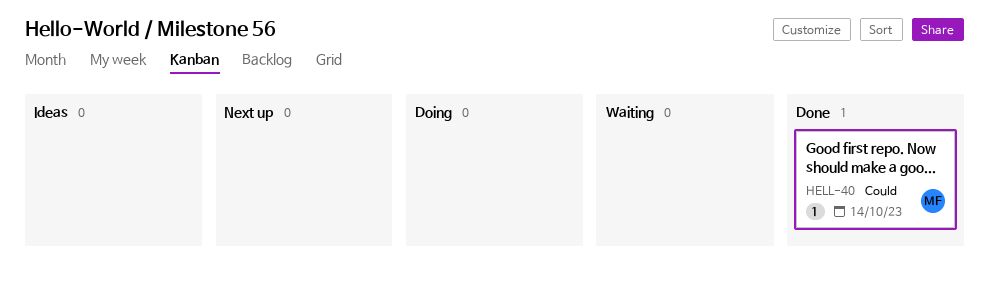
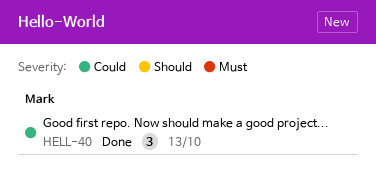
HELL-40, estimate: 1 -> 3
HELL-40, due: Oct 14 -> Oct 13

